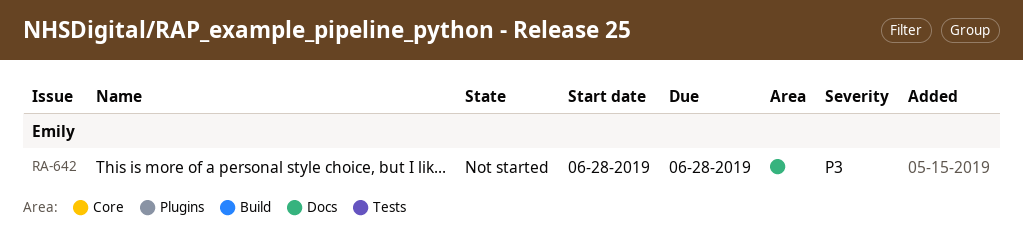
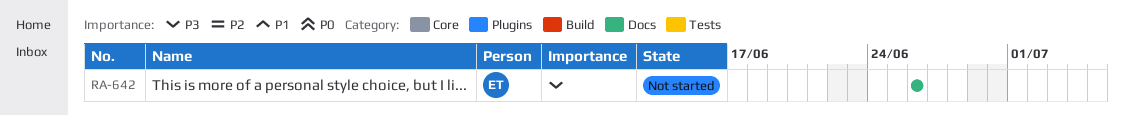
RA-642, start: Jun 28 -> Jun 26
RA-642, due: Jun 28 -> Jun 26

